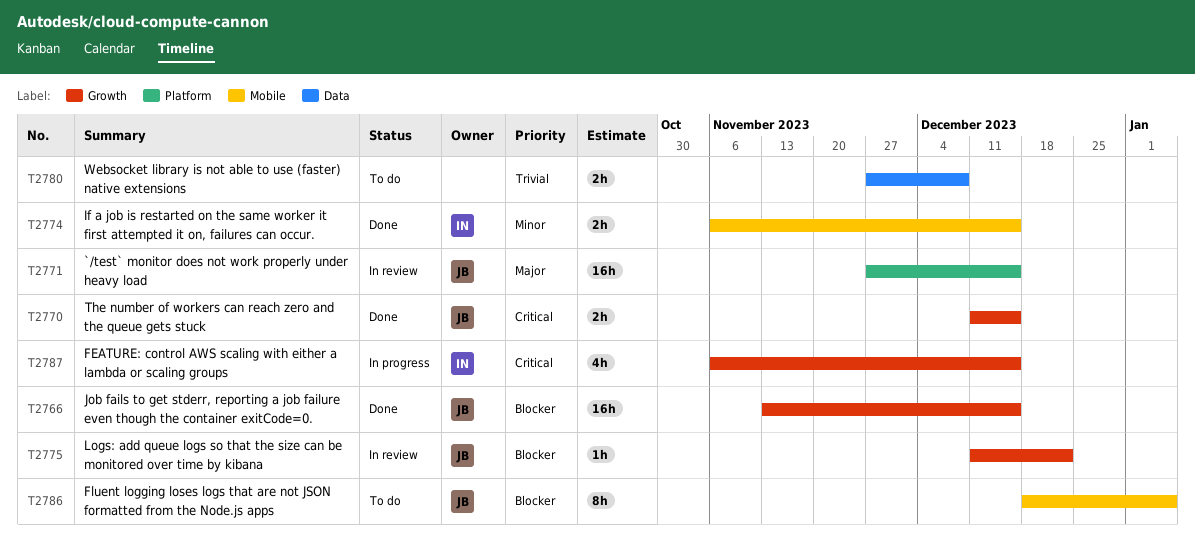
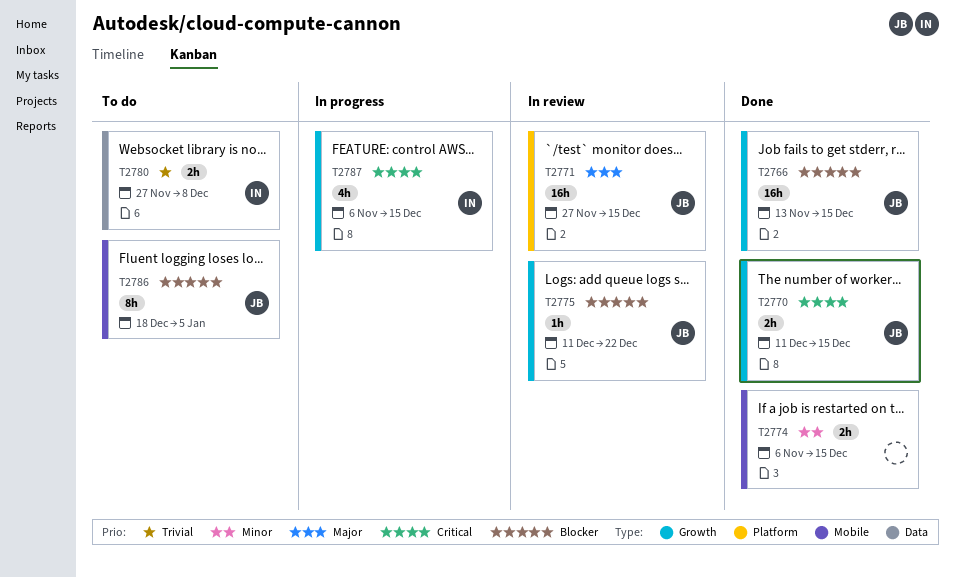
T2774, owner: IN -> none
T2780, owner: none -> IN

